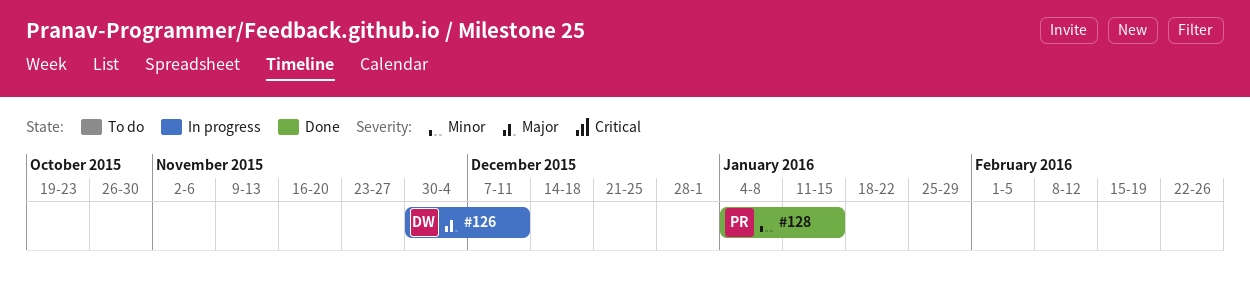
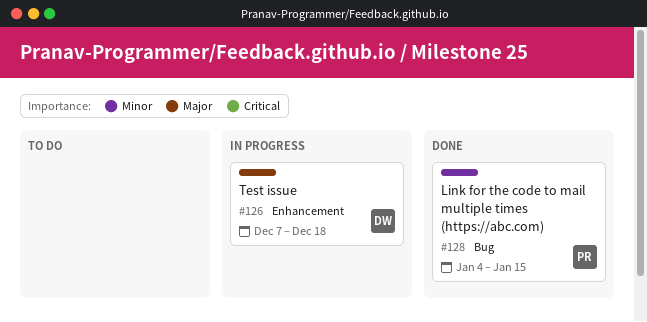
#126, start: Nov 30 -> Dec 7
#126, due: Dec 11 -> Dec 18

